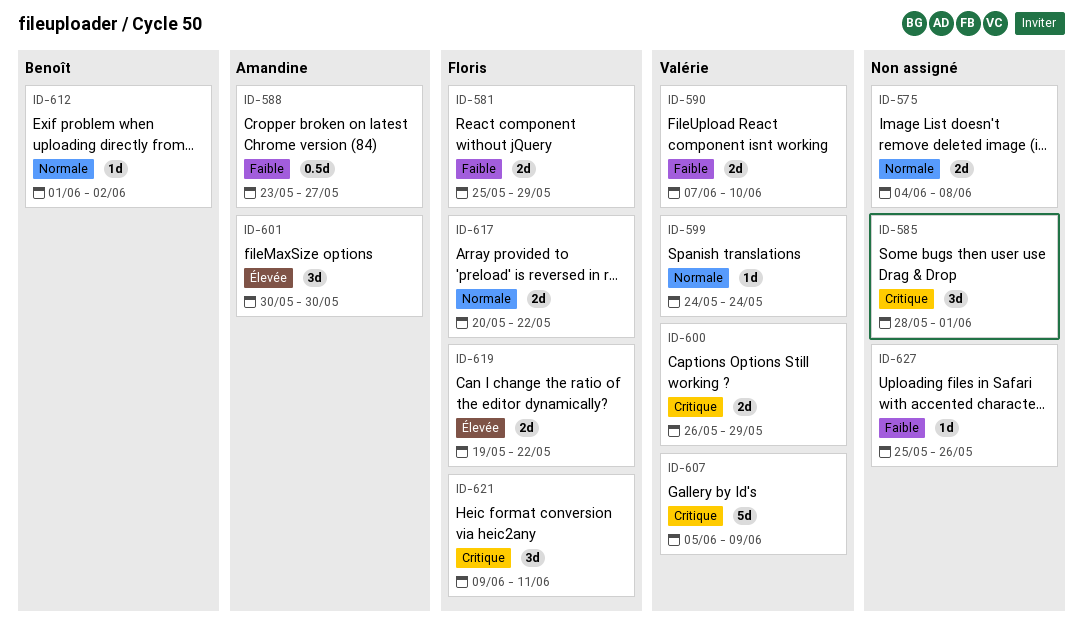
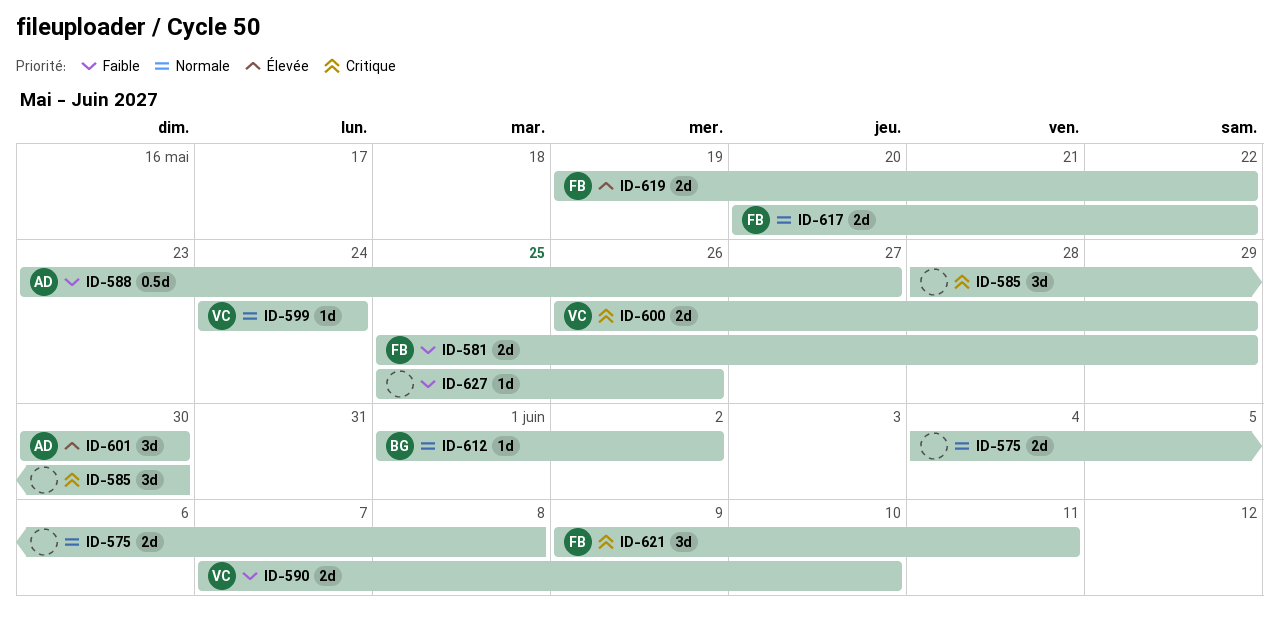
ID-585, due: Jun 1 -> May 30
ID-607: present -> none

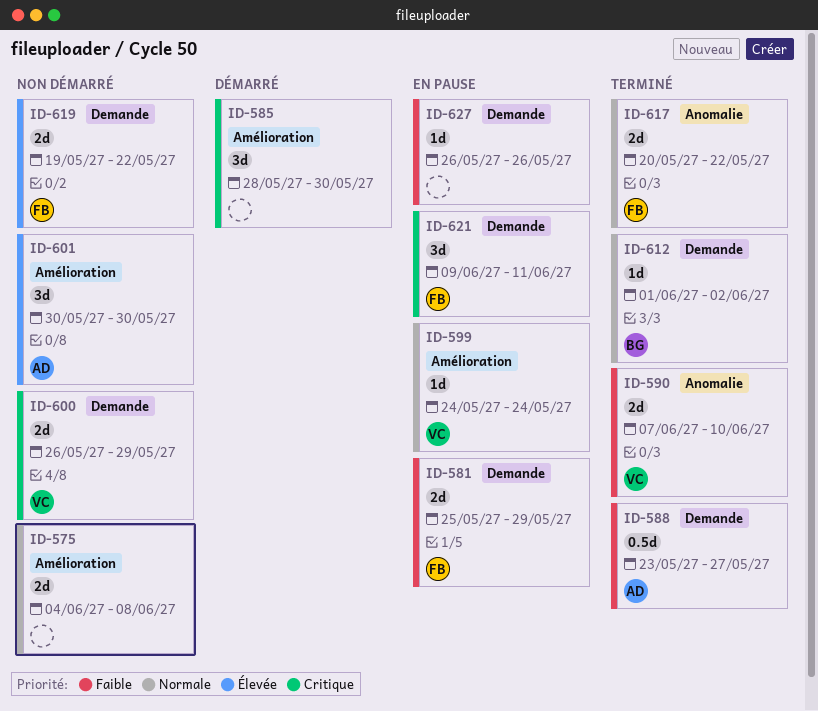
ID-627, start: May 25 -> May 26

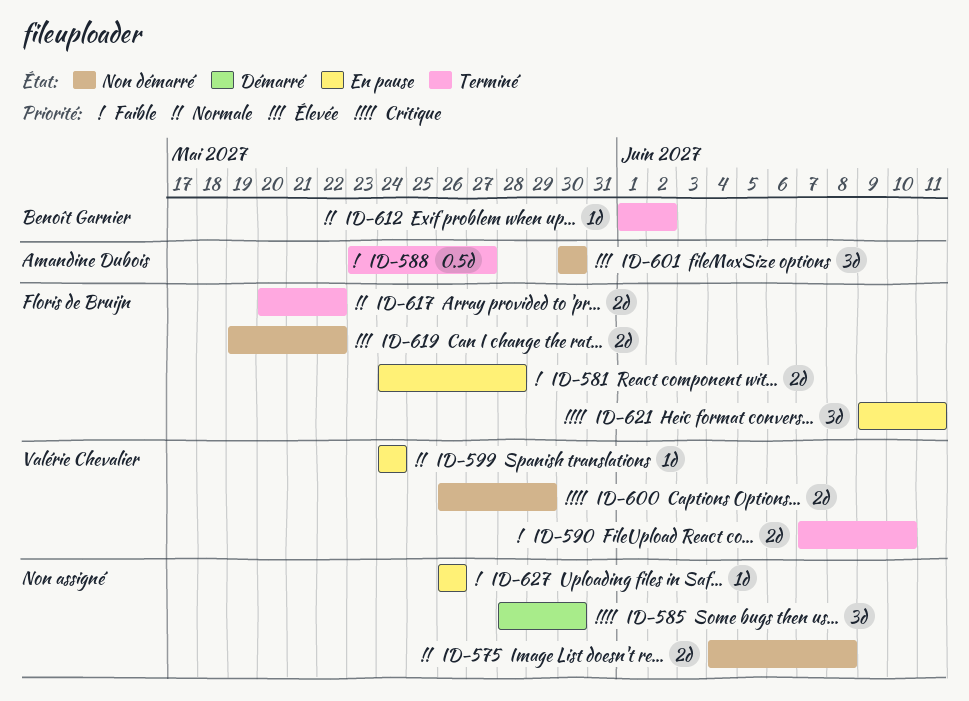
ID-581, start: May 25 -> May 24
ID-581, due: May 29 -> May 28

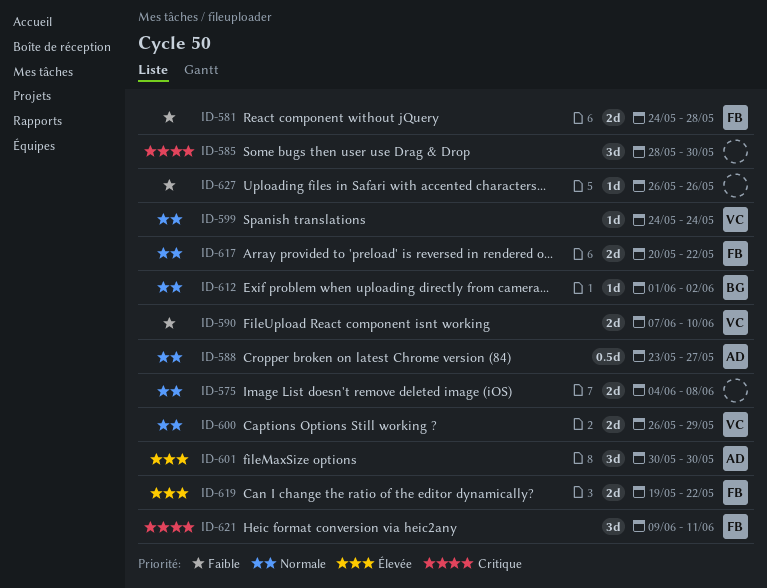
ID-588, priority: Faible -> Normale
ID-600, priority: Critique -> Normale

